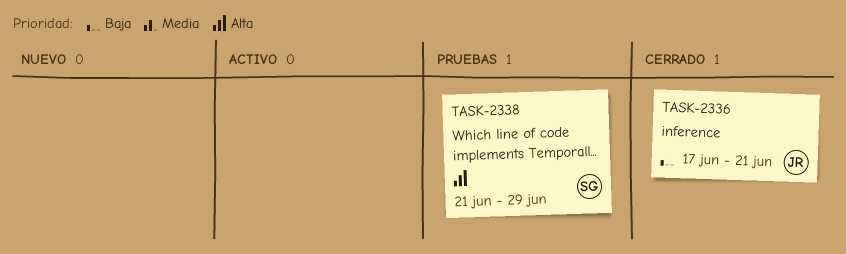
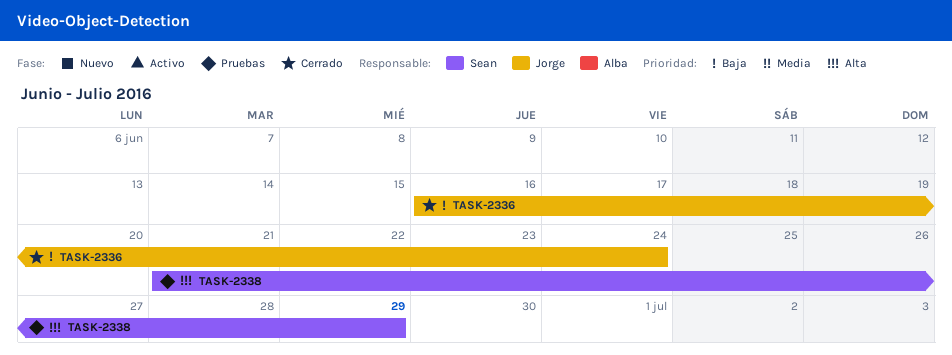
TASK-2336, start: Jun 17 -> Jun 16
TASK-2336, due: Jun 21 -> Jun 24

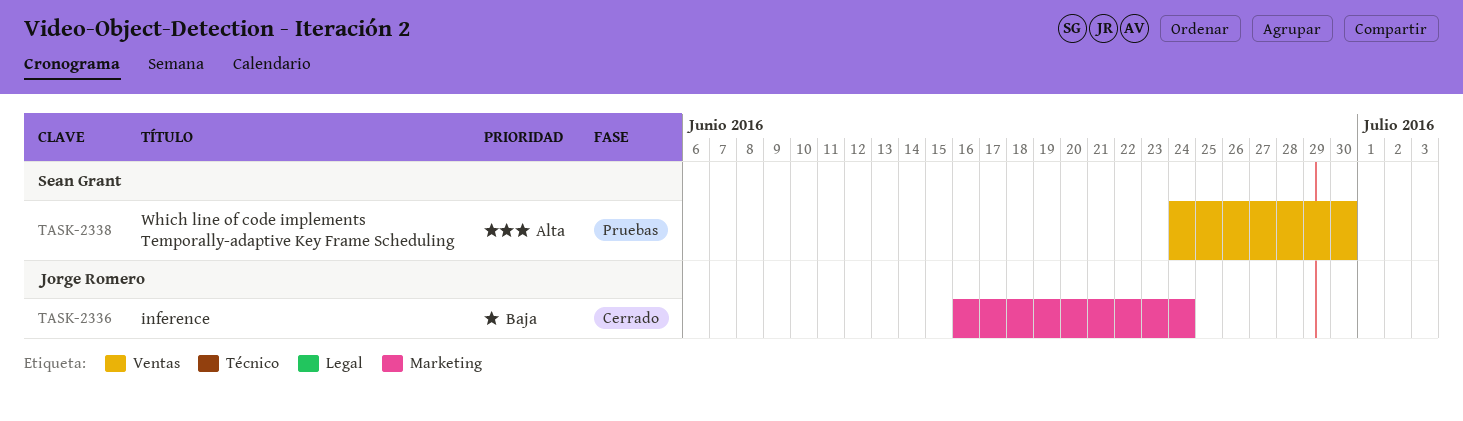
TASK-2338, start: Jun 21 -> Jun 24
TASK-2338, due: Jun 29 -> Jun 30

